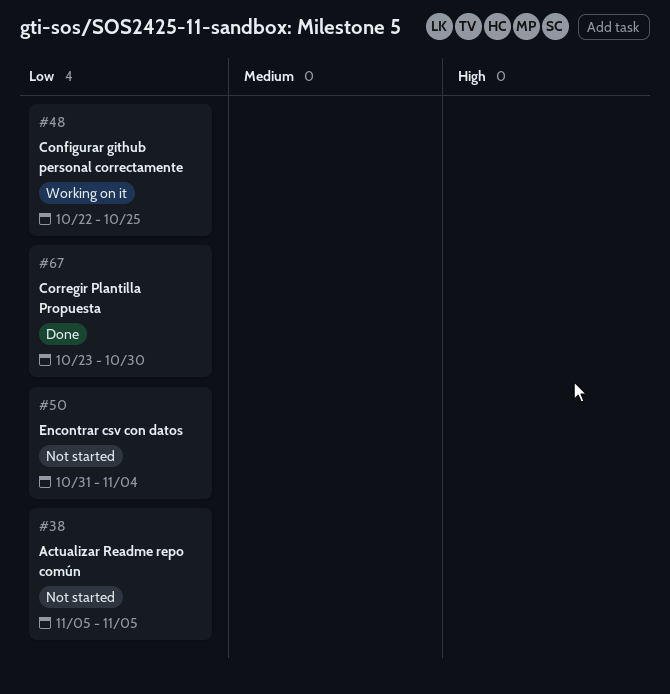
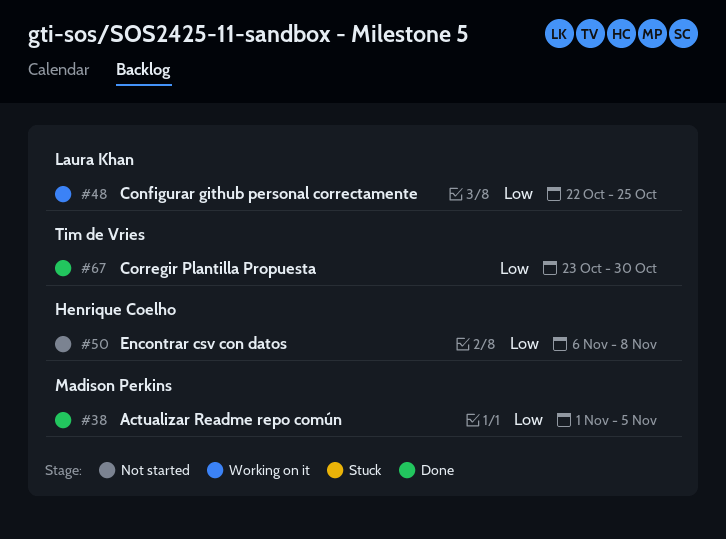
#38, status: Not started -> Done
#38, start: Nov 5 -> Nov 1
#50, start: Oct 31 -> Nov 6
#50, due: Nov 4 -> Nov 8

